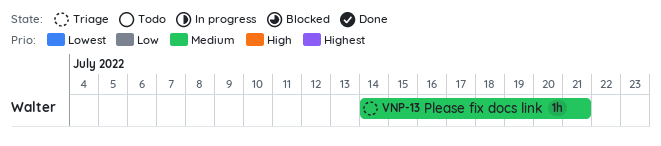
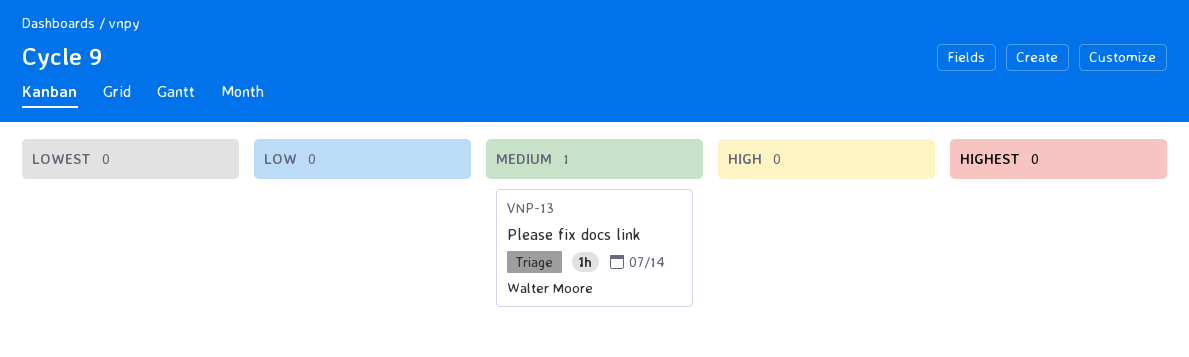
VNP-13, due: Jul 21 -> Jul 14

